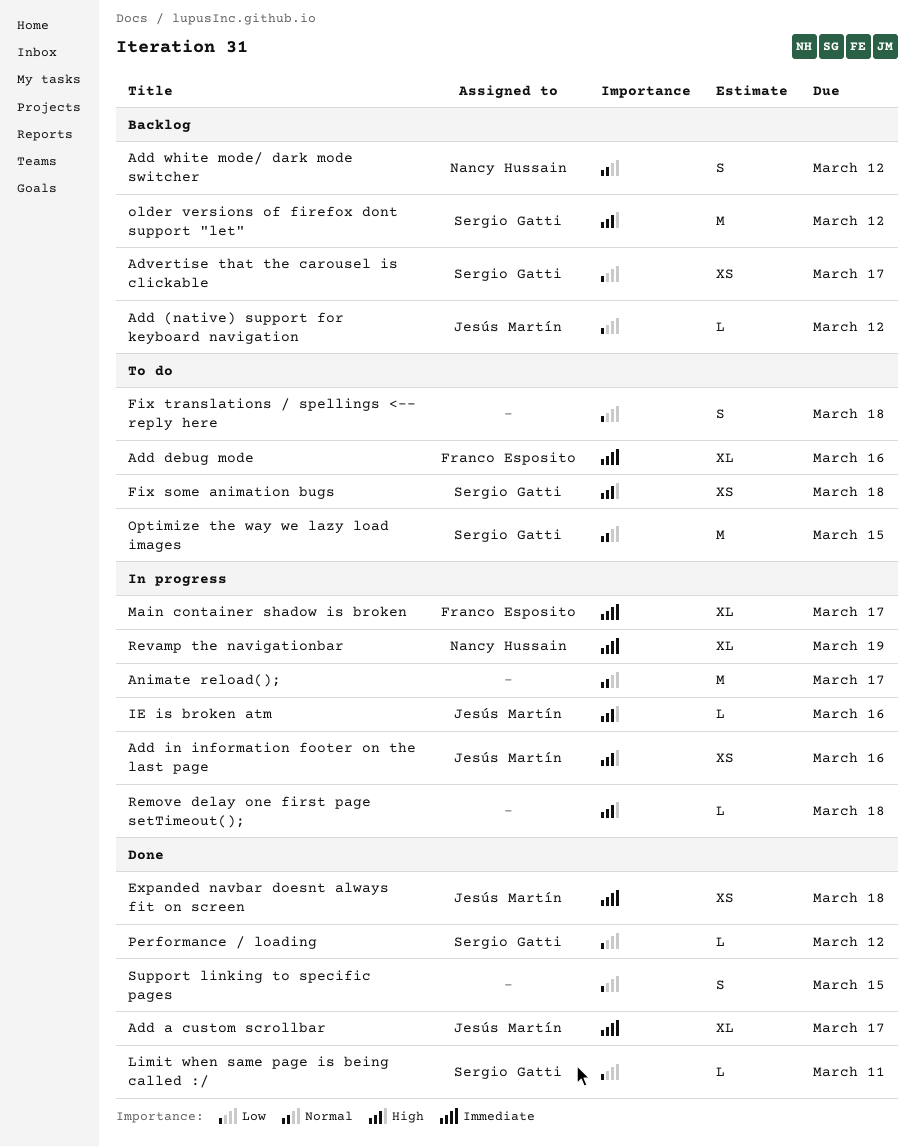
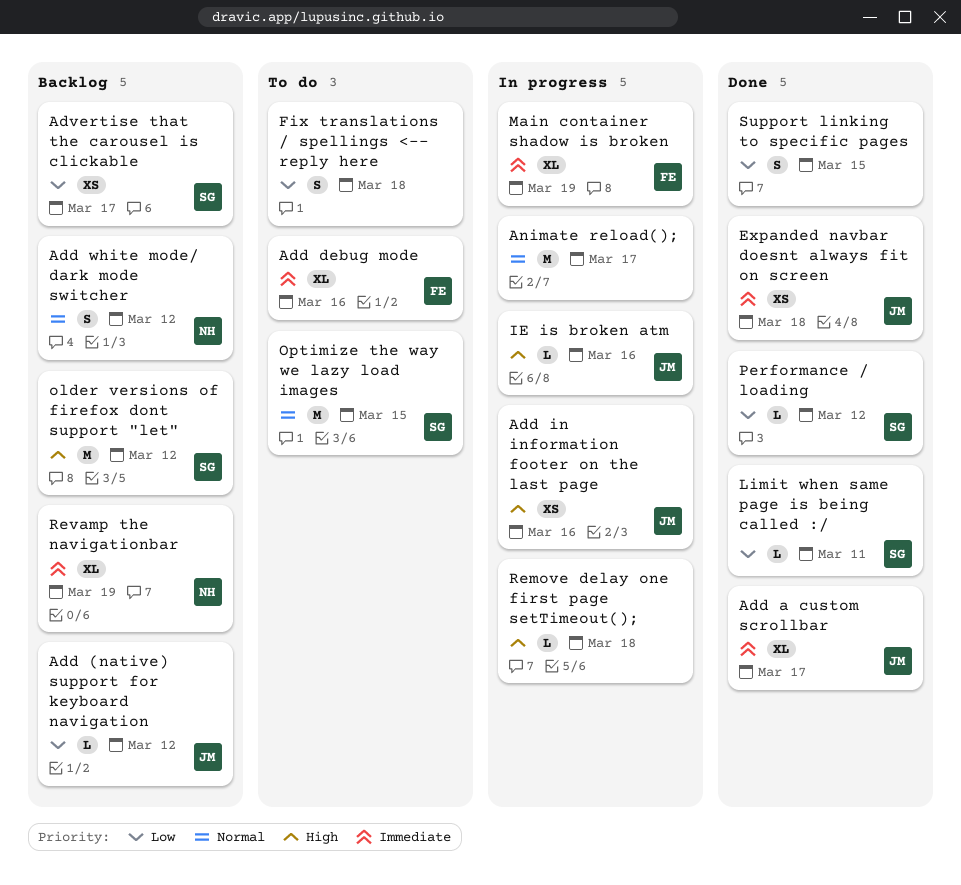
Fix some animation bugs: present -> none
Main container shadow is broken, due: Mar 17 -> Mar 19
Revamp the navigationbar, status: In progress -> Backlog

